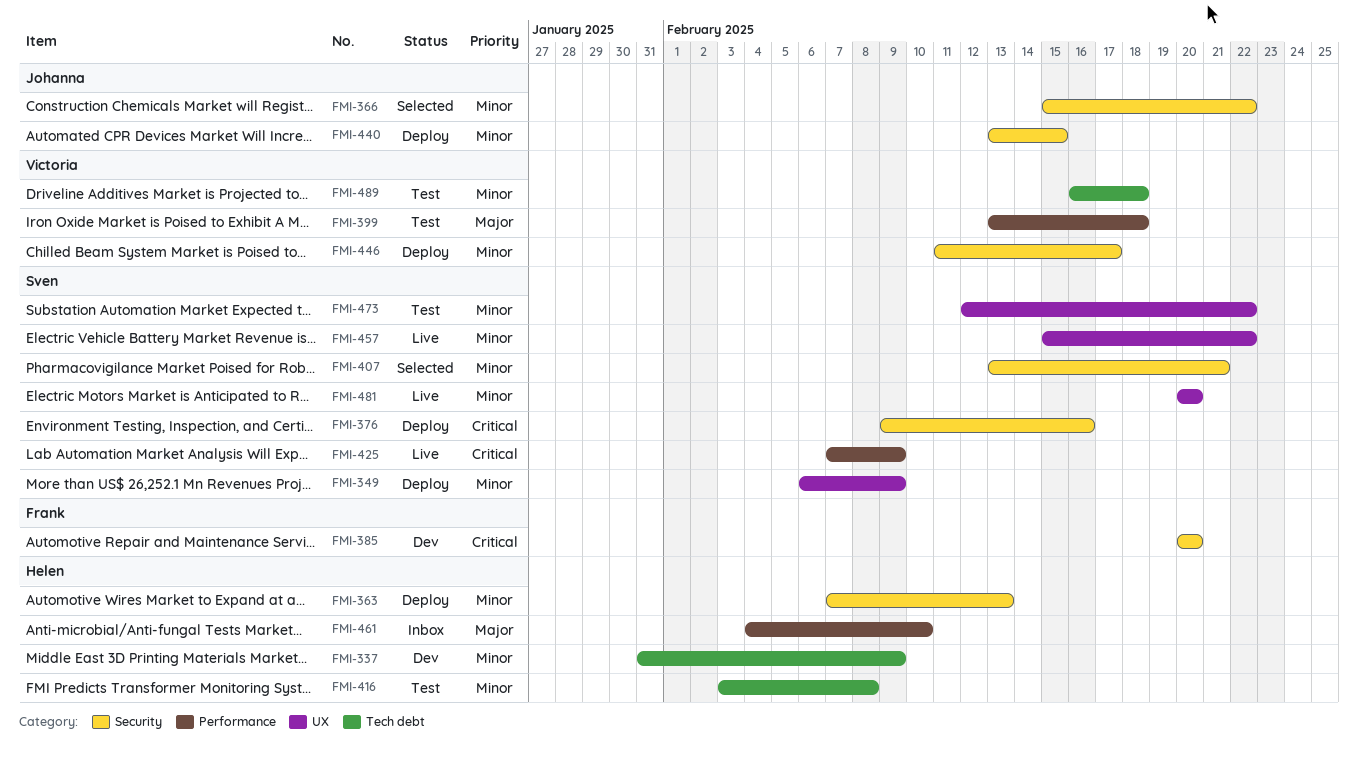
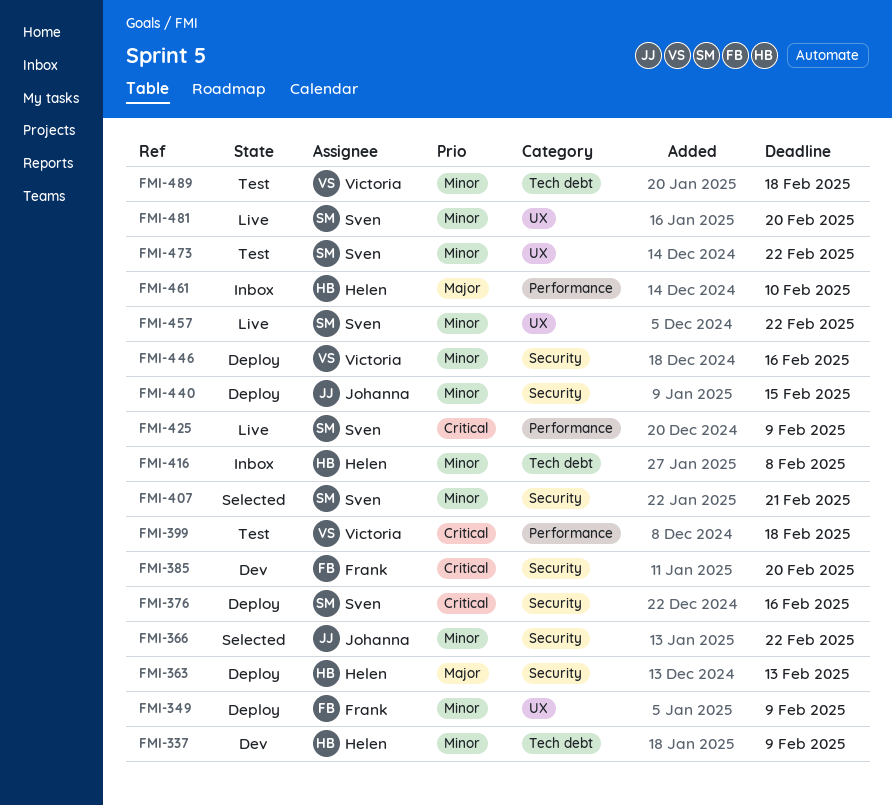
FMI-349, owner: Sven -> Frank
FMI-363, priority: Minor -> Major
FMI-399, priority: Major -> Critical
FMI-416, status: Test -> Inbox
FMI-446, due: Feb 17 -> Feb 16

